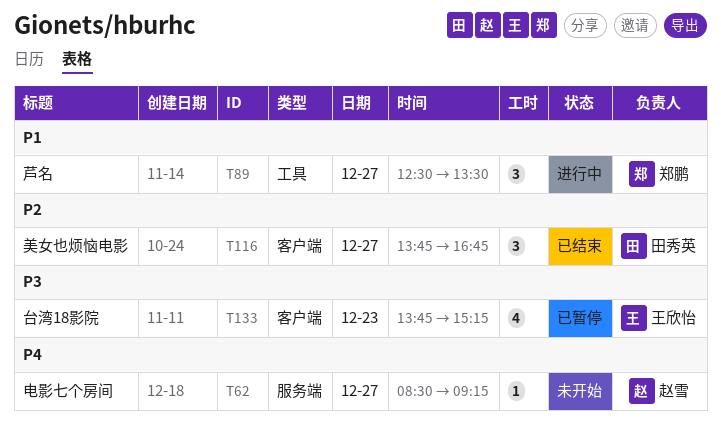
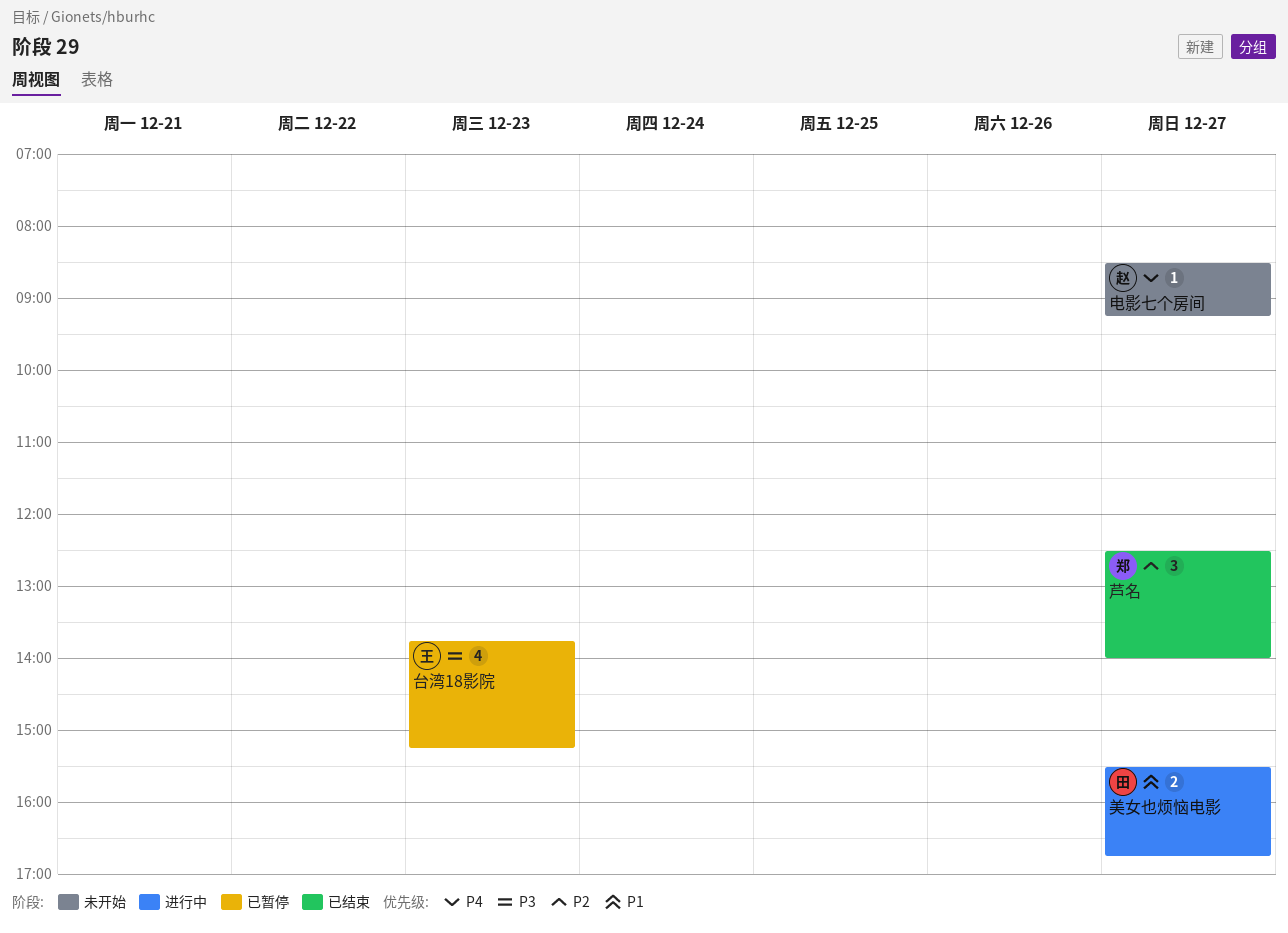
美女也烦恼电影, status: 已结束 -> 进行中
美女也烦恼电影, priority: P2 -> P1
美女也烦恼电影, estimate: 3 -> 2
美女也烦恼电影, begins: 13:45 -> 15:30
芦名, status: 进行中 -> 已结束
芦名, priority: P1 -> P2
芦名, ends: 13:30 -> 14:00

